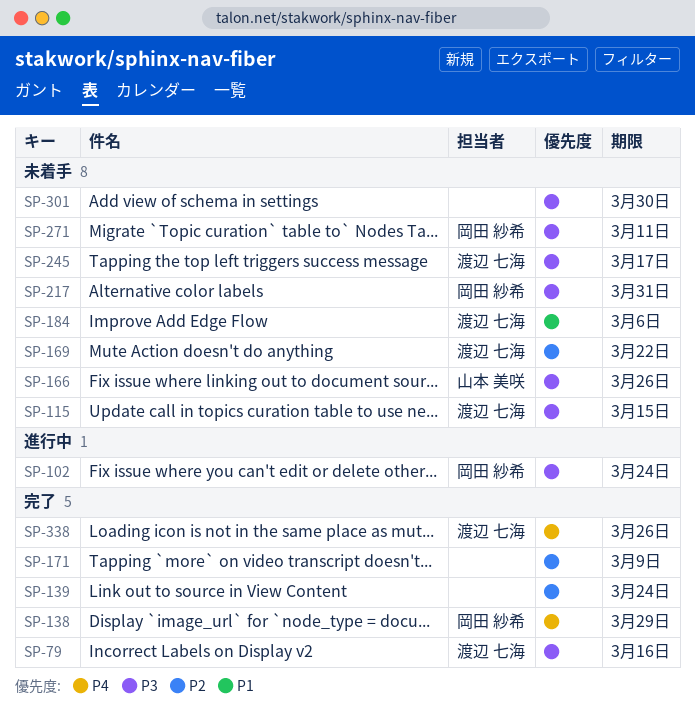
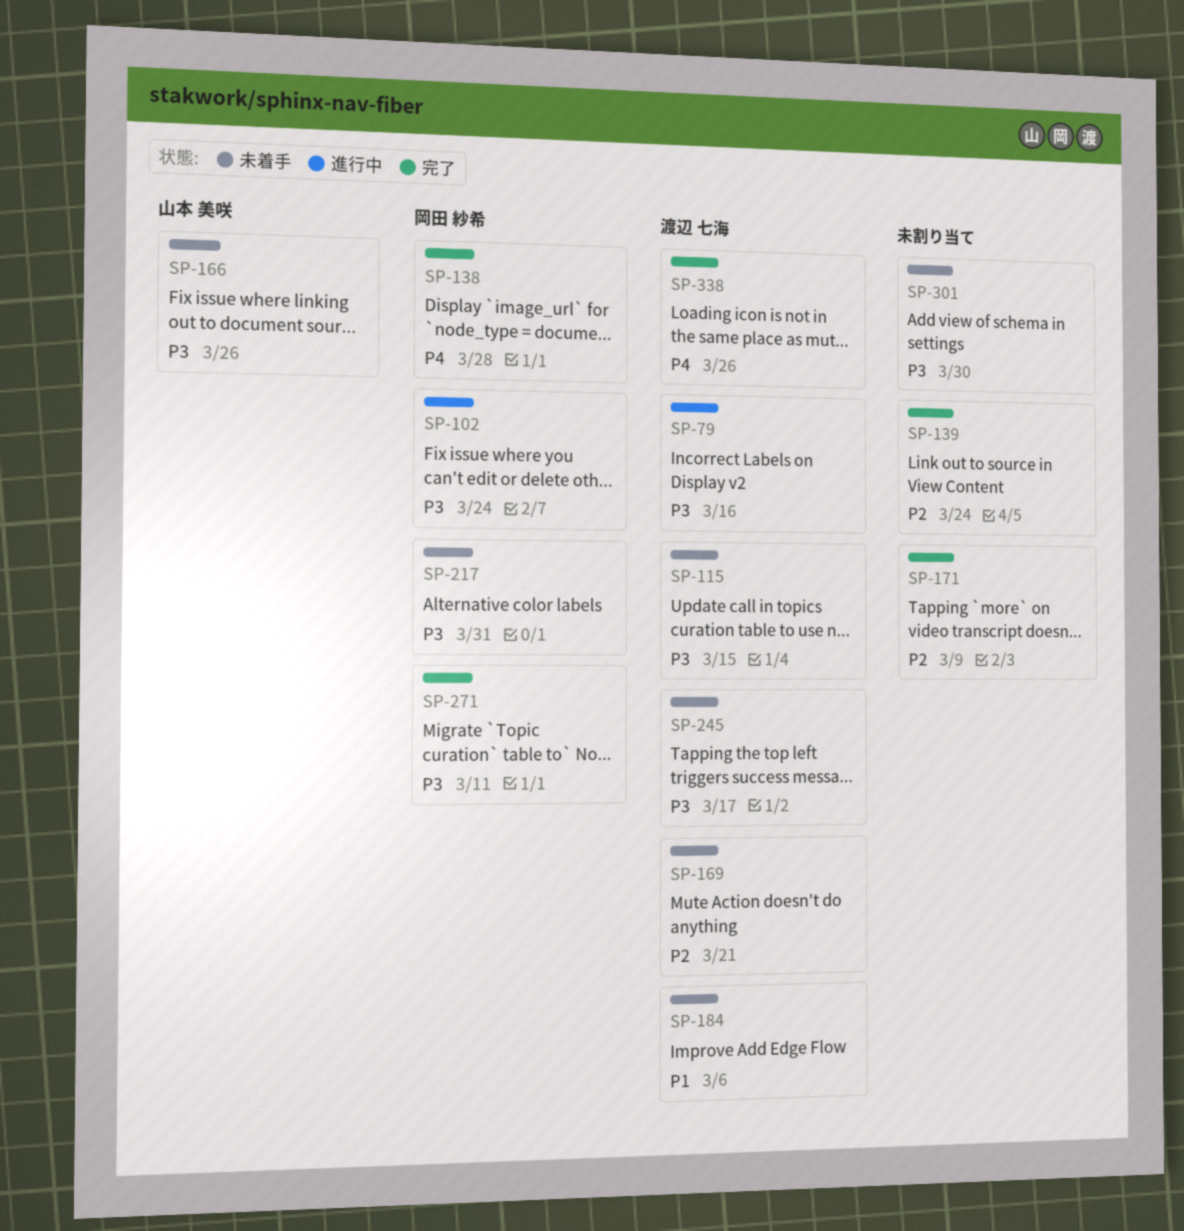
SP-79, status: 完了 -> 進行中
SP-138, due: Mar 29 -> Mar 28
SP-169, due: Mar 22 -> Mar 21
SP-271, status: 未着手 -> 完了

